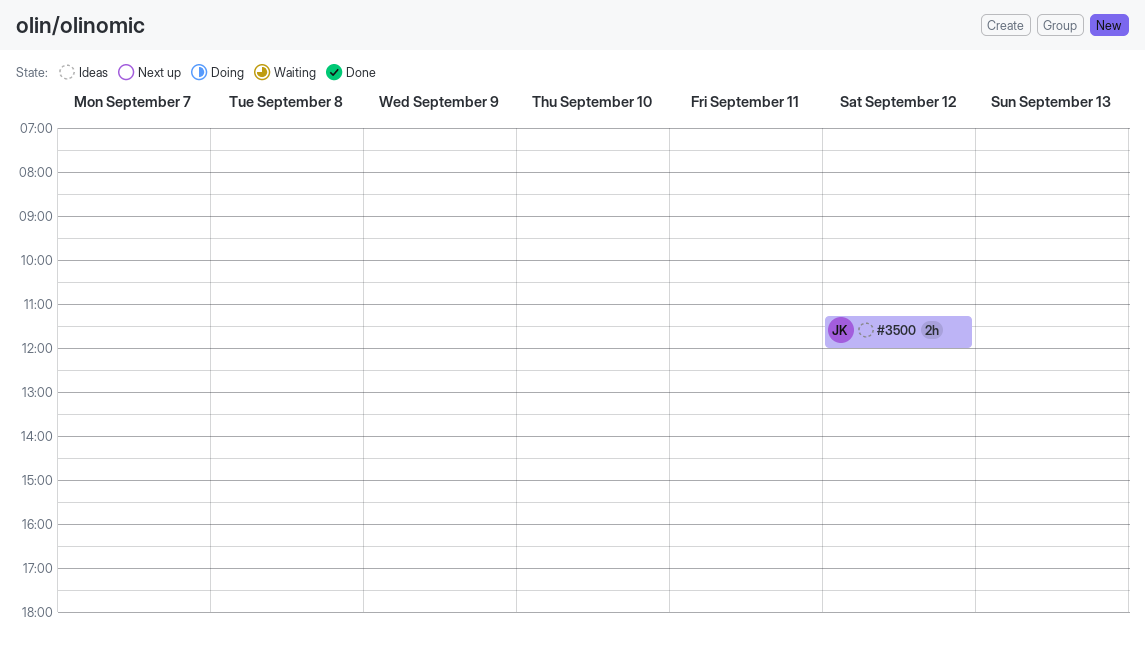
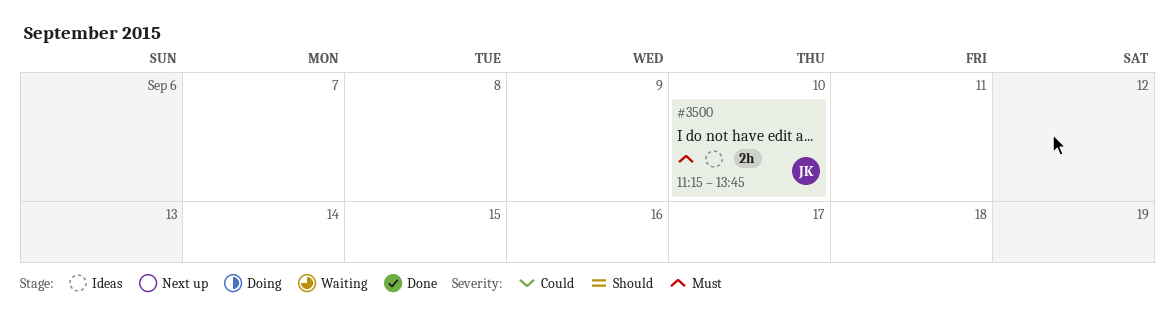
#3500, day: Sep 12 -> Sep 10
#3500, ends: 12:00 -> 13:45

